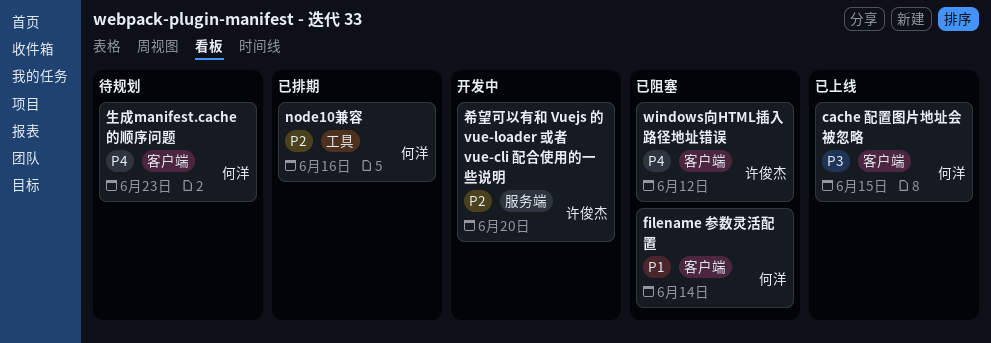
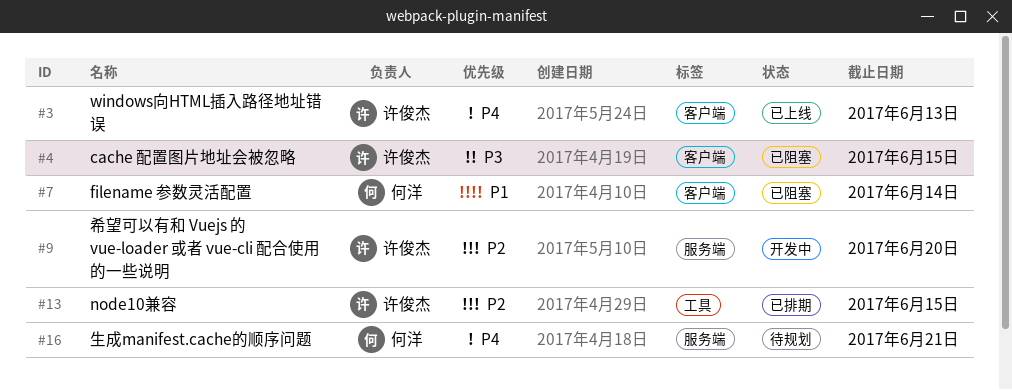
cache 配置图片地址会被忽略, status: 已上线 -> 已阻塞
cache 配置图片地址会被忽略, owner: 何洋 -> 许俊杰
node10兼容, owner: 何洋 -> 许俊杰
node10兼容, due: Jun 16 -> Jun 15
windows向HTML插入路径地址错误, status: 已阻塞 -> 已上线
windows向HTML插入路径地址错误, due: Jun 12 -> Jun 13
生成manifest.cache的顺序问题, label: 客户端 -> 服务端
生成manifest.cache的顺序问题, due: Jun 23 -> Jun 21

